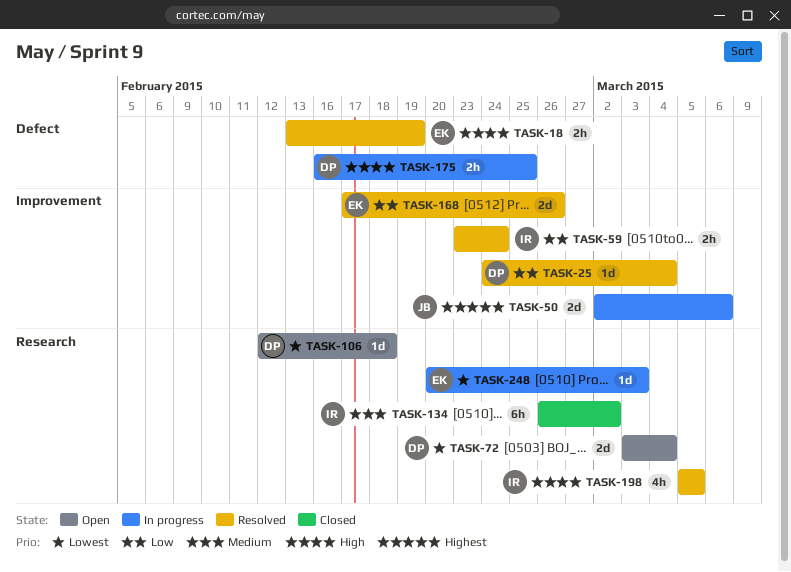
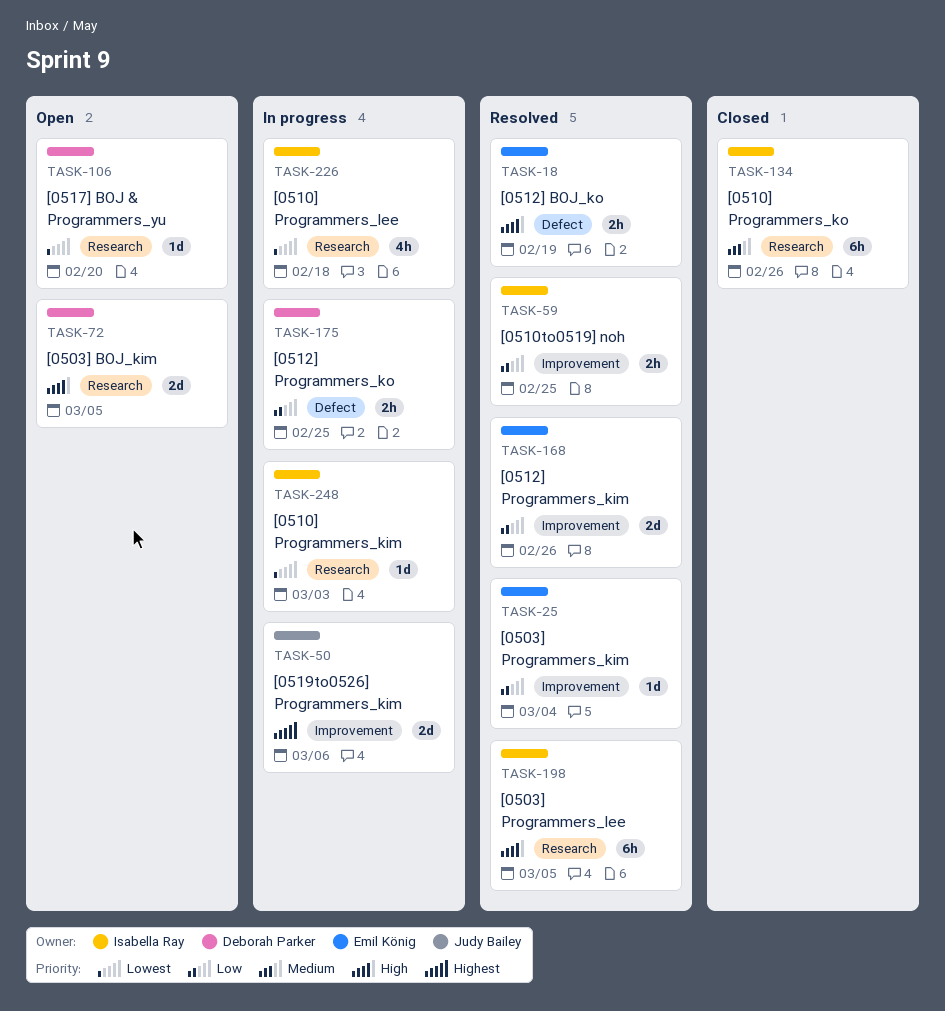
TASK-25, owner: Deborah Parker -> Emil König
TASK-59, due: Feb 24 -> Feb 25
TASK-72, priority: Lowest -> High
TASK-72, due: Mar 4 -> Mar 5
TASK-106, due: Feb 18 -> Feb 20
TASK-134, due: Mar 2 -> Feb 26
TASK-175, priority: High -> Low
TASK-198, estimate: 4h -> 6h
TASK-226: none -> present
TASK-248, owner: Emil König -> Isabella Ray

